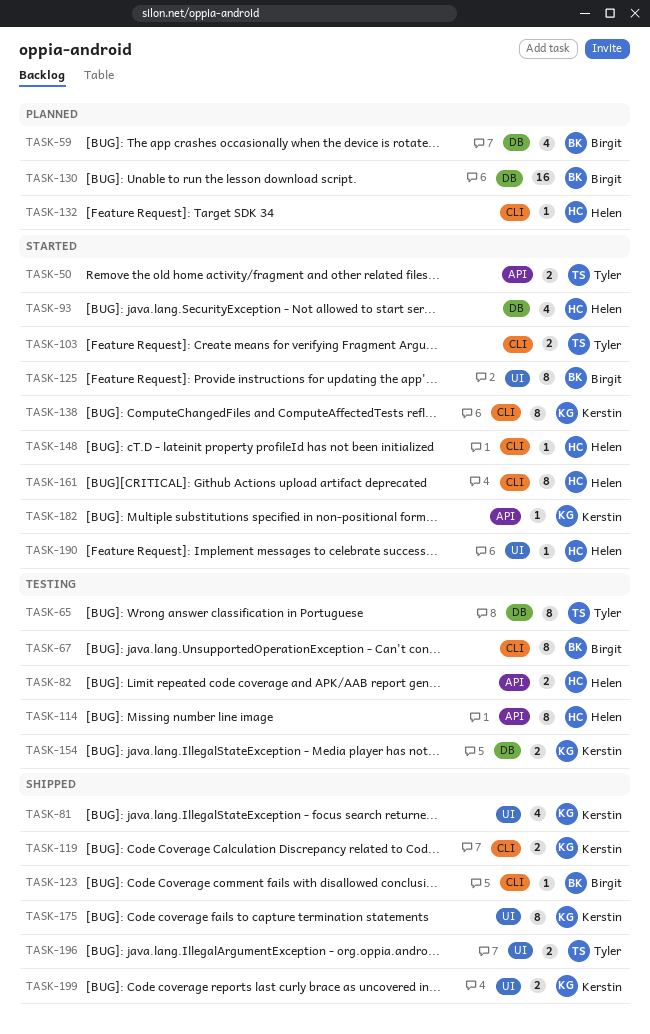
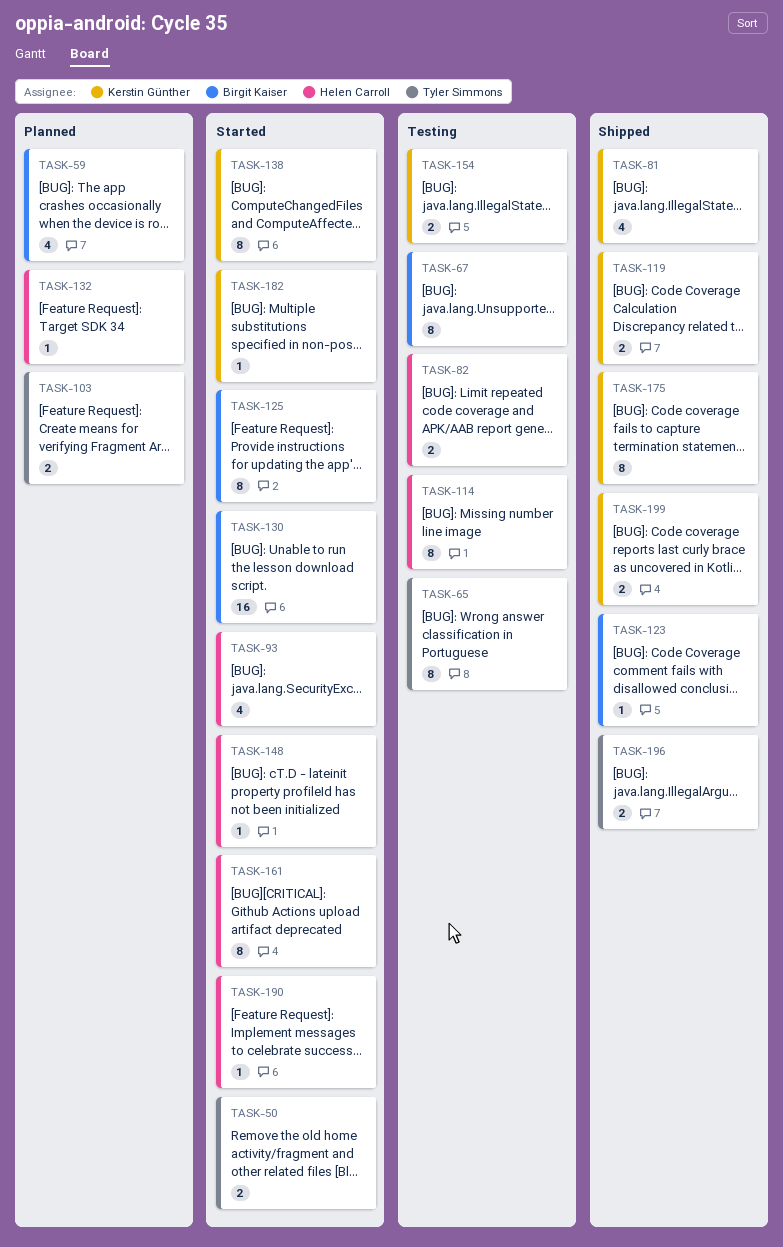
TASK-103, status: Started -> Planned
TASK-130, status: Planned -> Started

